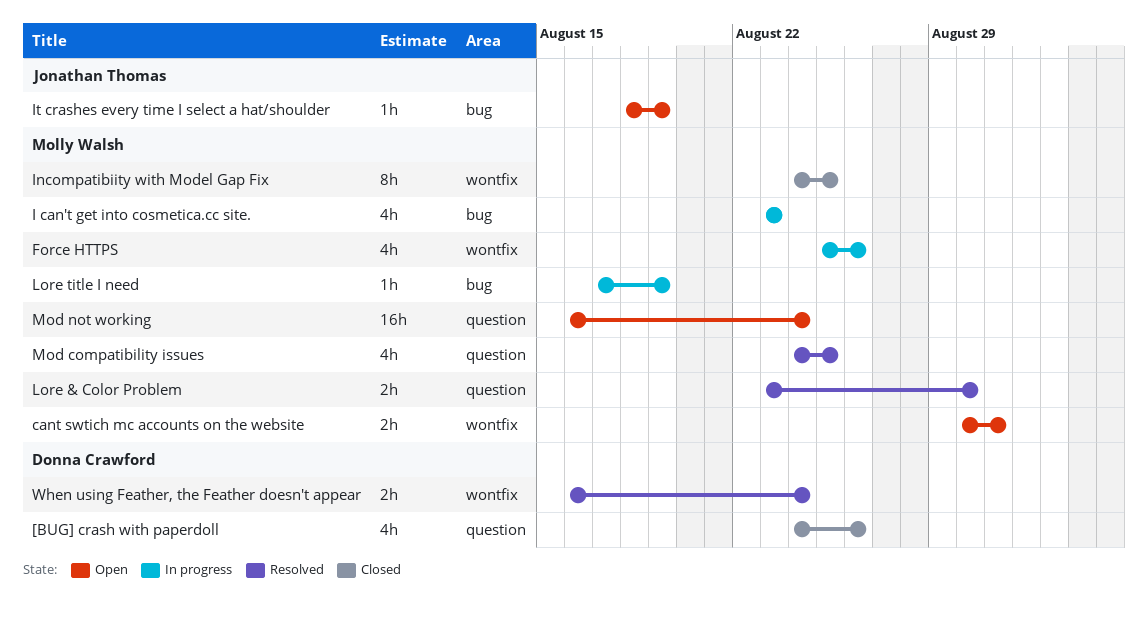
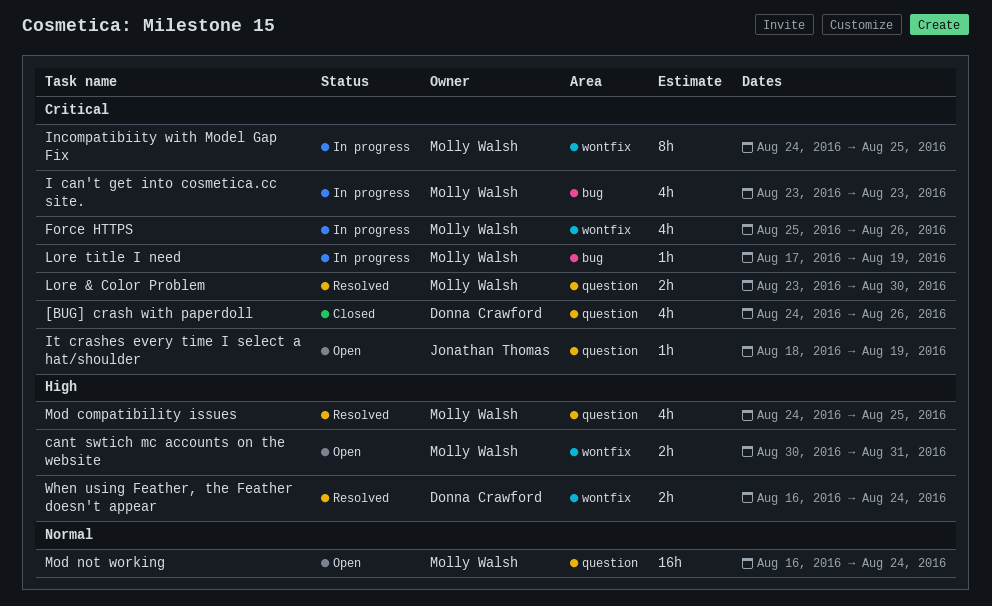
Incompatibiity with Model Gap Fix, status: Closed -> In progress
It crashes every time I select a hat/shoulder, label: bug -> question

